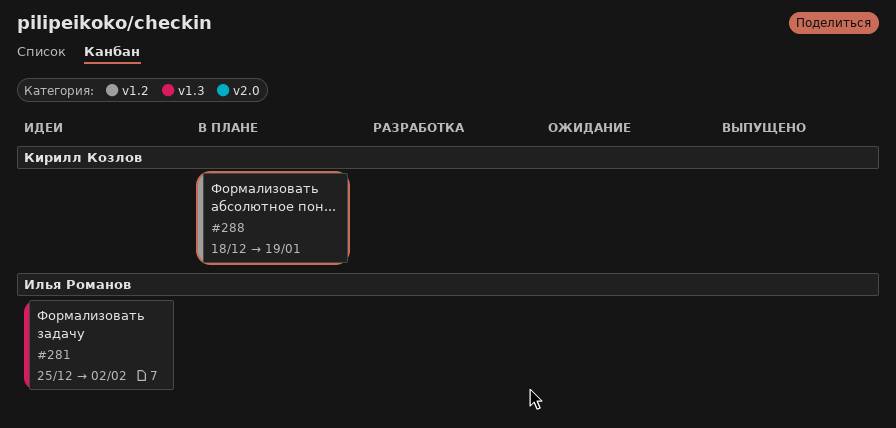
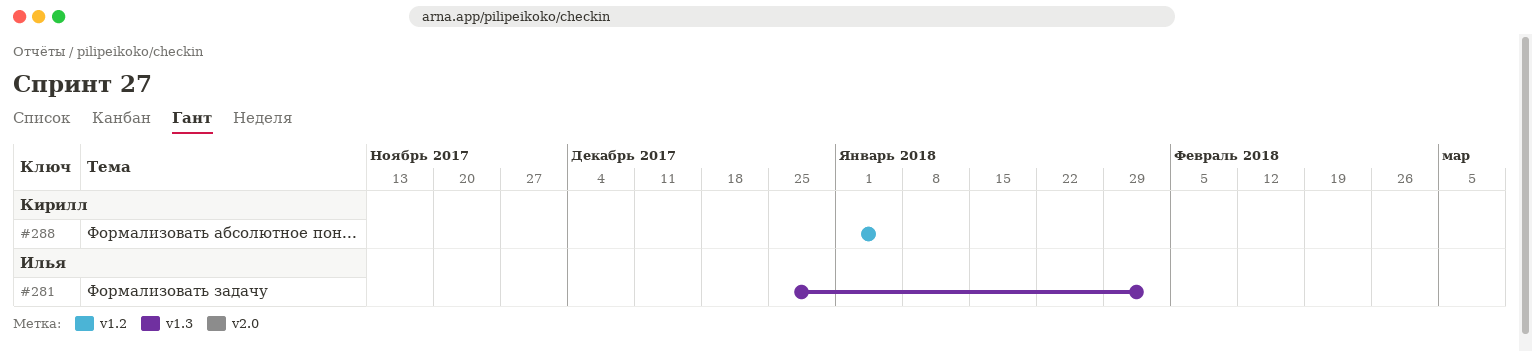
#288, start: Dec 18 -> Jan 1
#288, due: Jan 19 -> Jan 5

